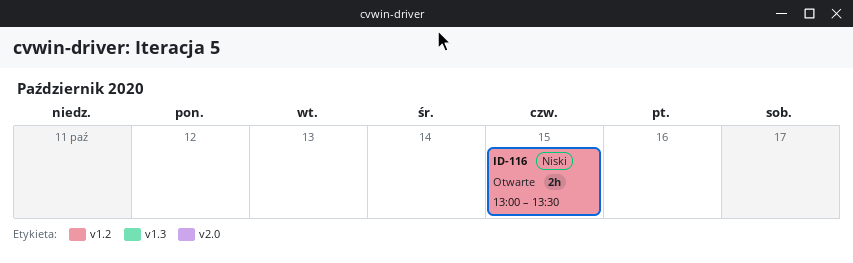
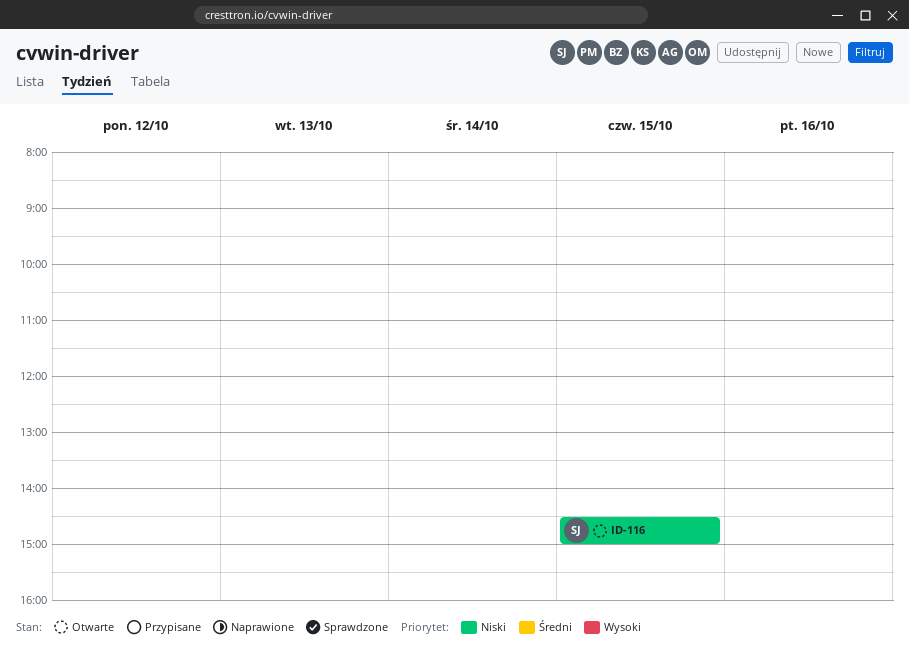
ID-116, begins: 13:00 -> 14:30
ID-116, ends: 13:30 -> 15:00

